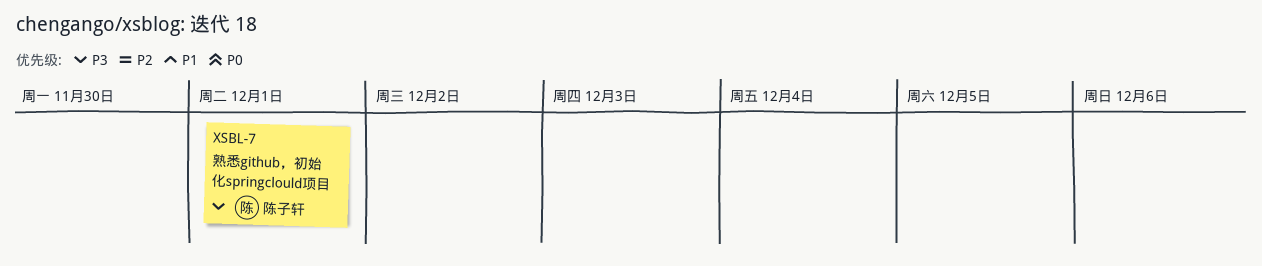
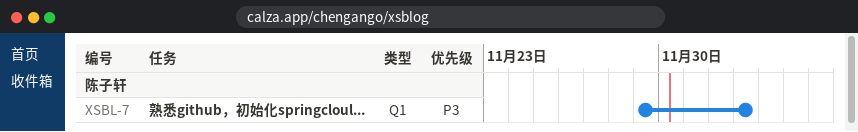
XSBL-7, due: Dec 1 -> Dec 3

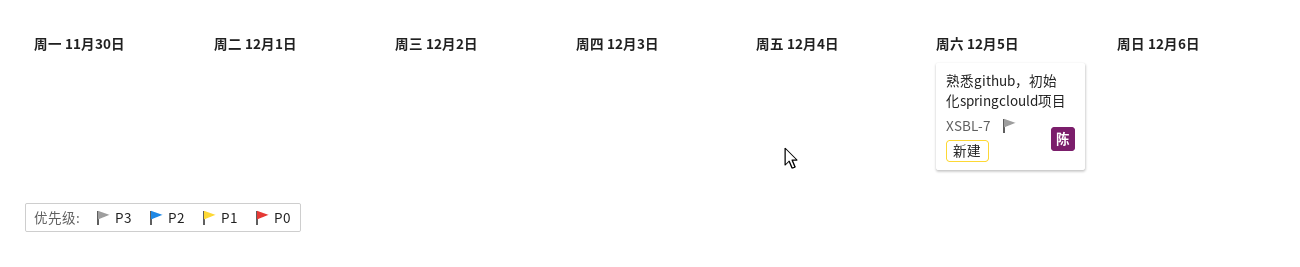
XSBL-7, due: Dec 3 -> Dec 5

